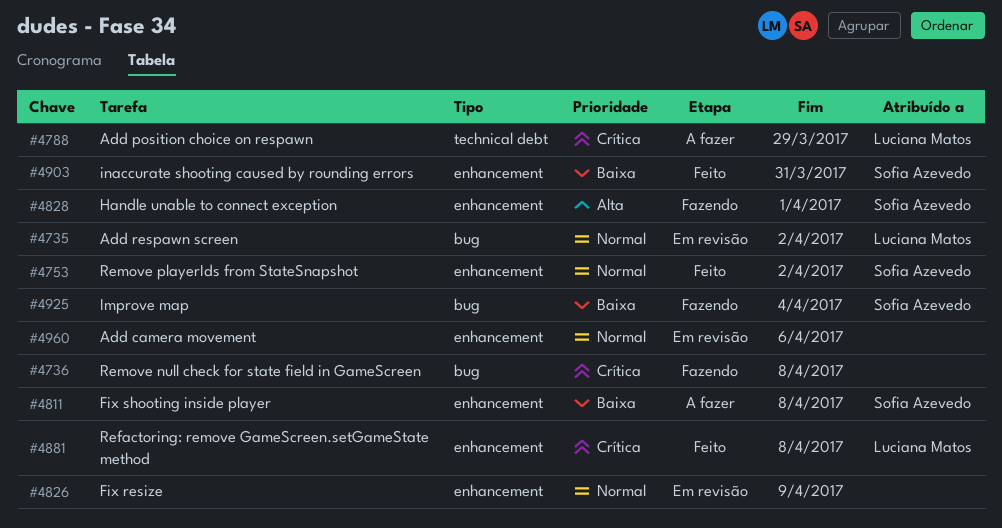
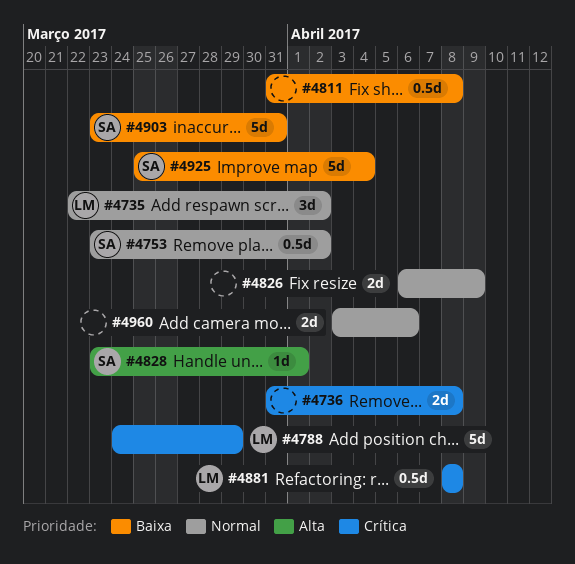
#4811, owner: Sofia Azevedo -> none

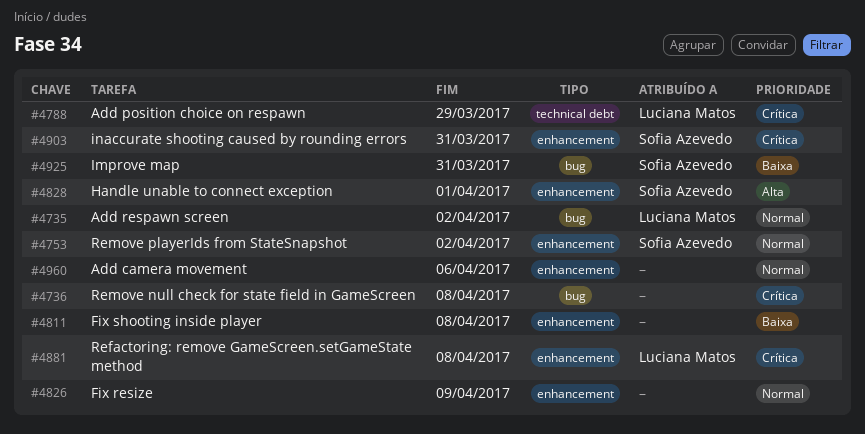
#4903, priority: Baixa -> Crítica
#4925, due: Apr 4 -> Mar 31

